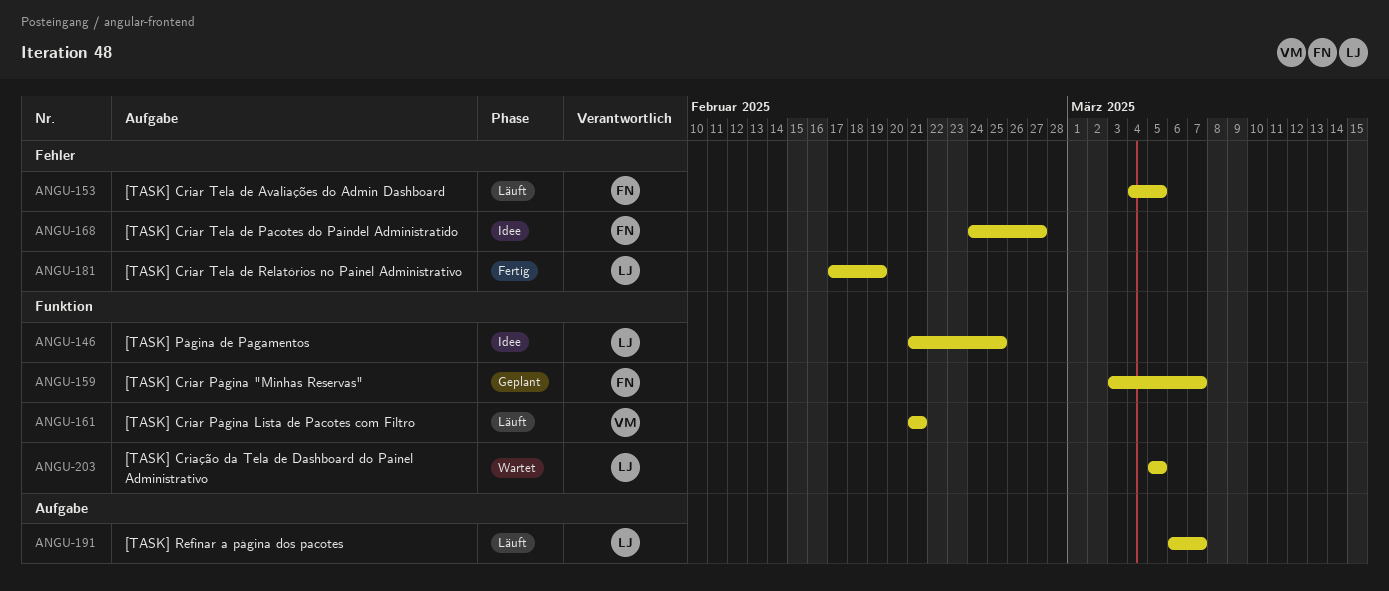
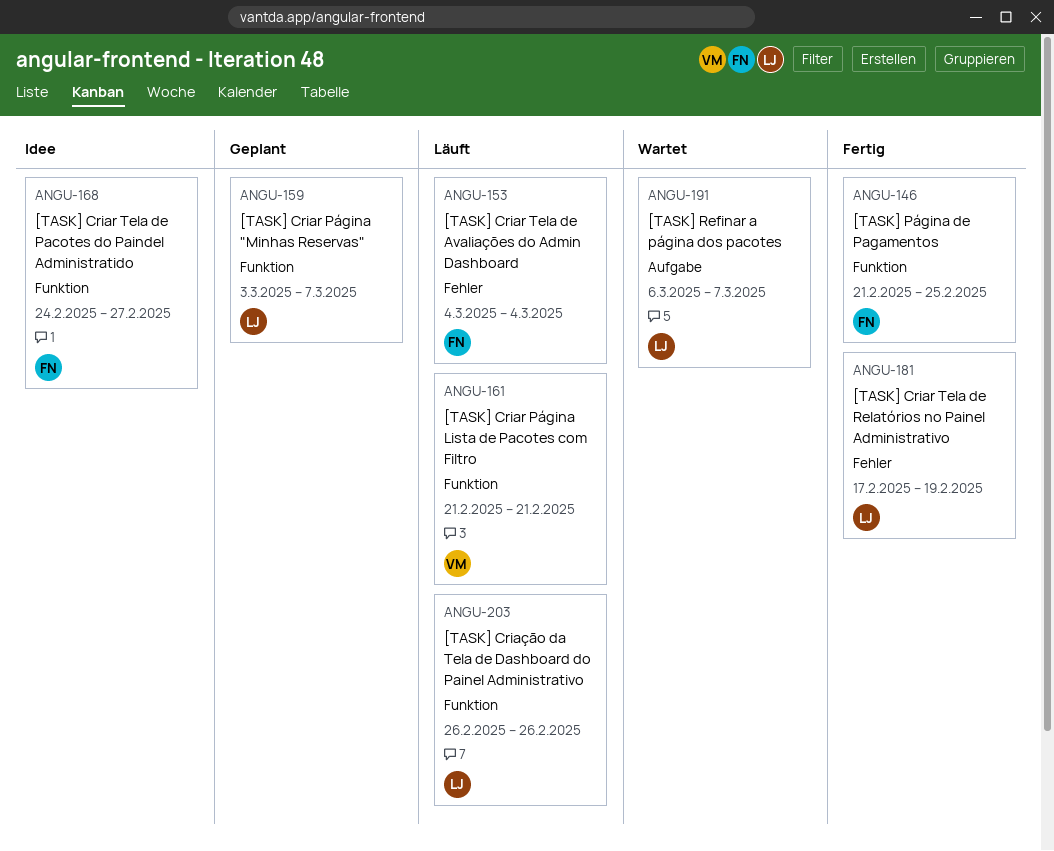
ANGU-146, status: Idee -> Fertig
ANGU-146, owner: LJ -> FN
ANGU-153, due: Mar 5 -> Mar 4
ANGU-159, owner: FN -> LJ
ANGU-168, label: Fehler -> Funktion
ANGU-191, status: Läuft -> Wartet
ANGU-203, status: Wartet -> Läuft
ANGU-203, start: Mar 5 -> Feb 26
ANGU-203, due: Mar 5 -> Feb 26

